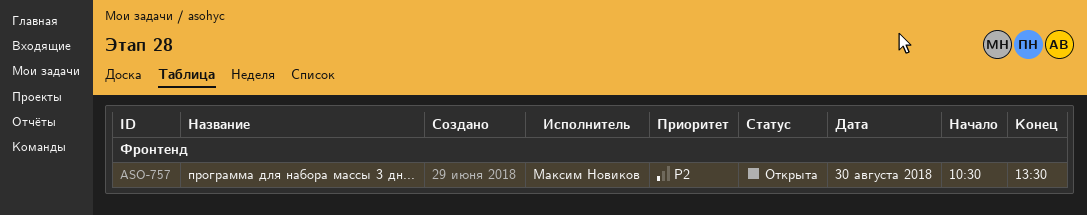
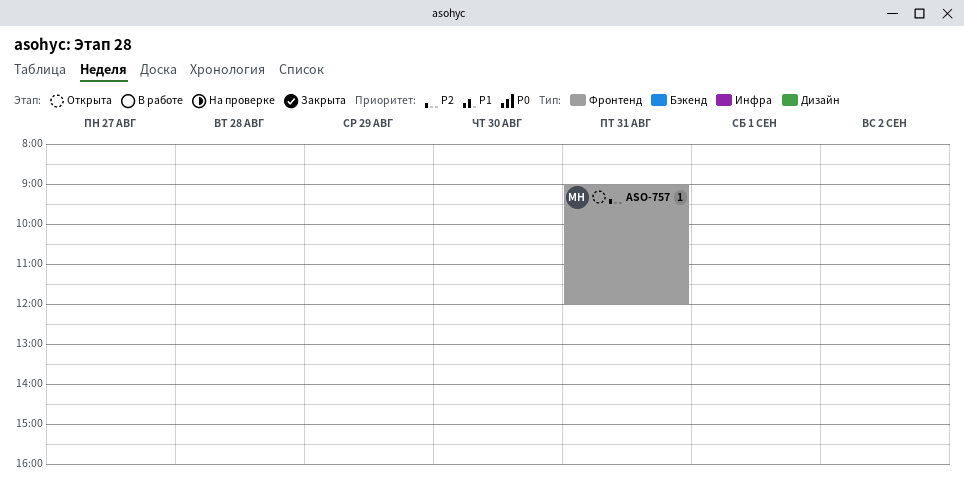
ASO-757, day: Aug 30 -> Aug 31
ASO-757, begins: 10:30 -> 09:00
ASO-757, ends: 13:30 -> 12:00

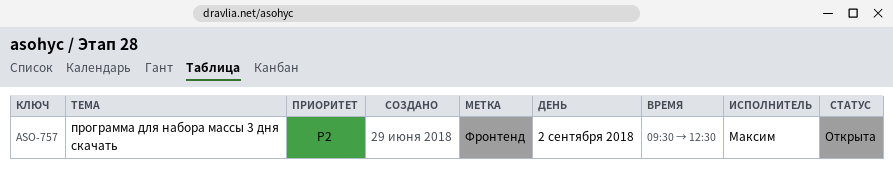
ASO-757, day: Aug 31 -> Sep 2
ASO-757, begins: 09:00 -> 09:30
ASO-757, ends: 12:00 -> 12:30

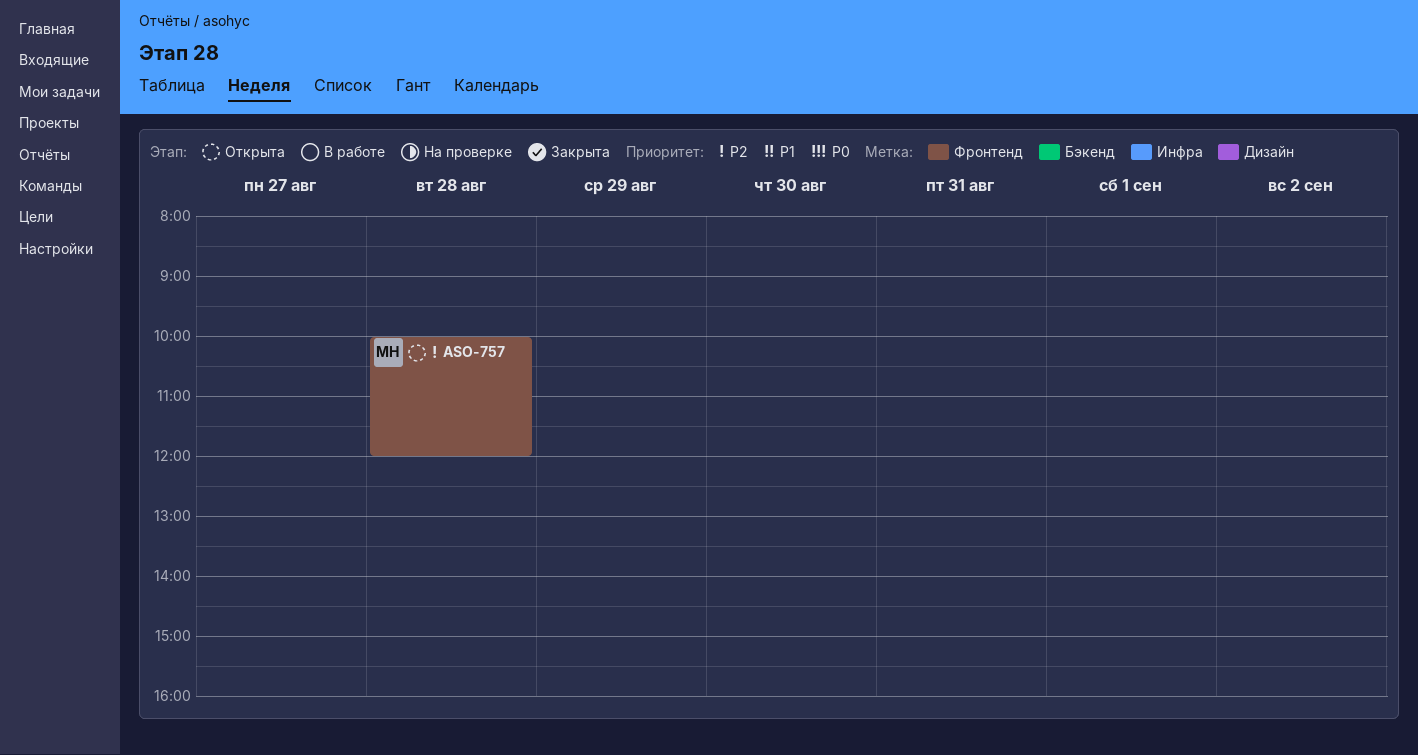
ASO-757, day: Sep 2 -> Aug 28
ASO-757, begins: 09:30 -> 10:00
ASO-757, ends: 12:30 -> 12:00

